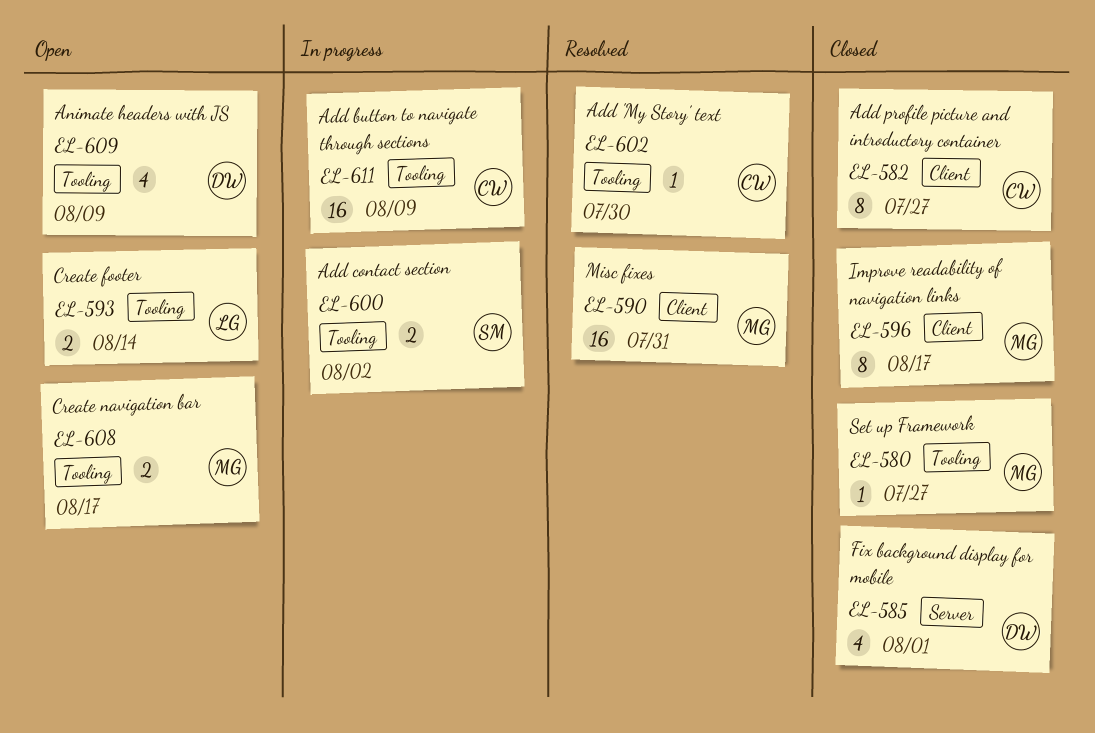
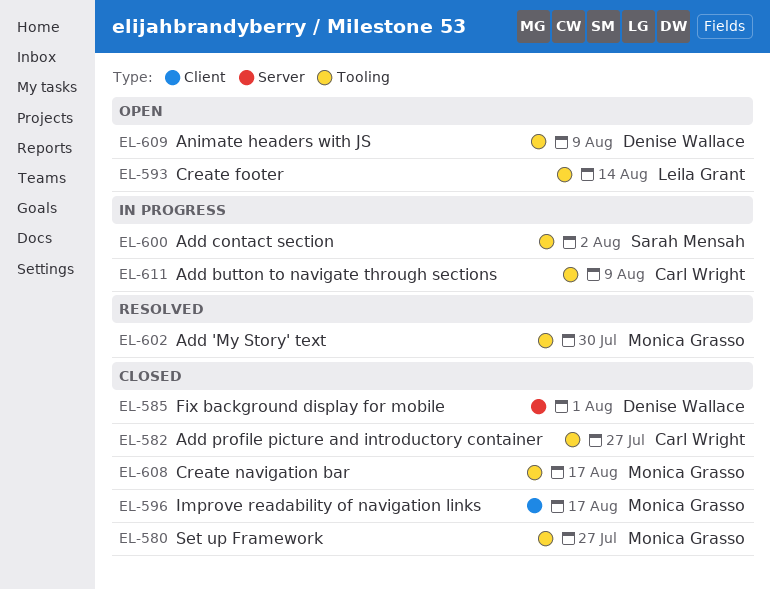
EL-582, label: Client -> Tooling
EL-590: present -> none
EL-602, owner: Carl Wright -> Monica Grasso
EL-608, status: Open -> Closed

